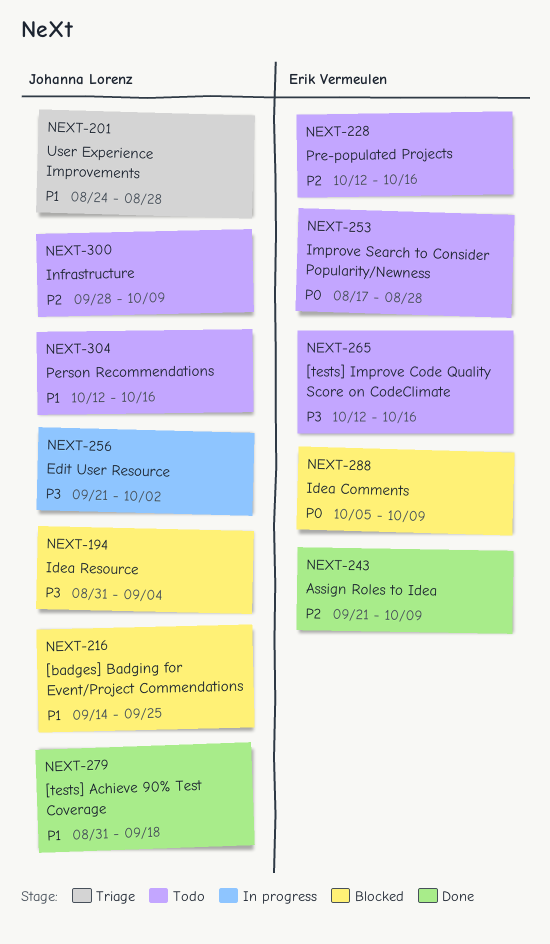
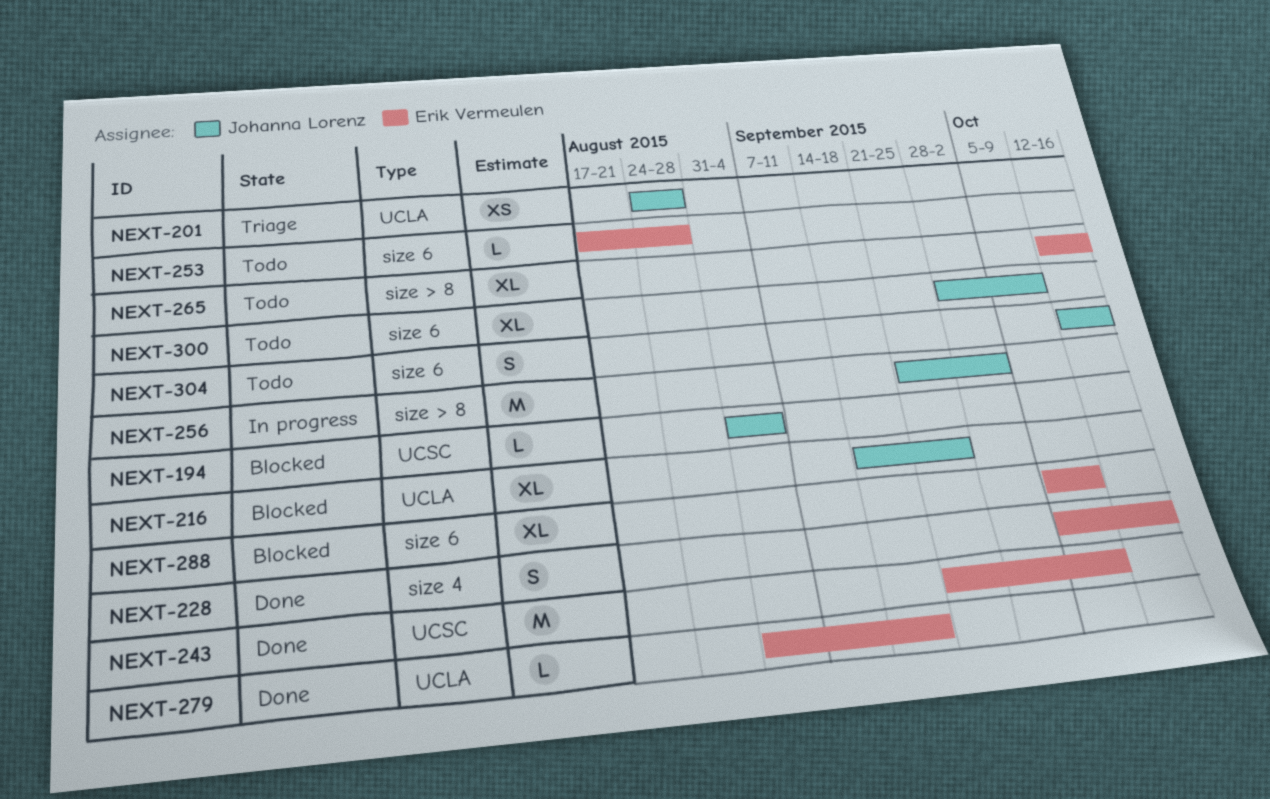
NEXT-228, status: Todo -> Done
NEXT-228, start: Oct 12 -> Oct 5
NEXT-279, owner: Johanna Lorenz -> Erik Vermeulen

